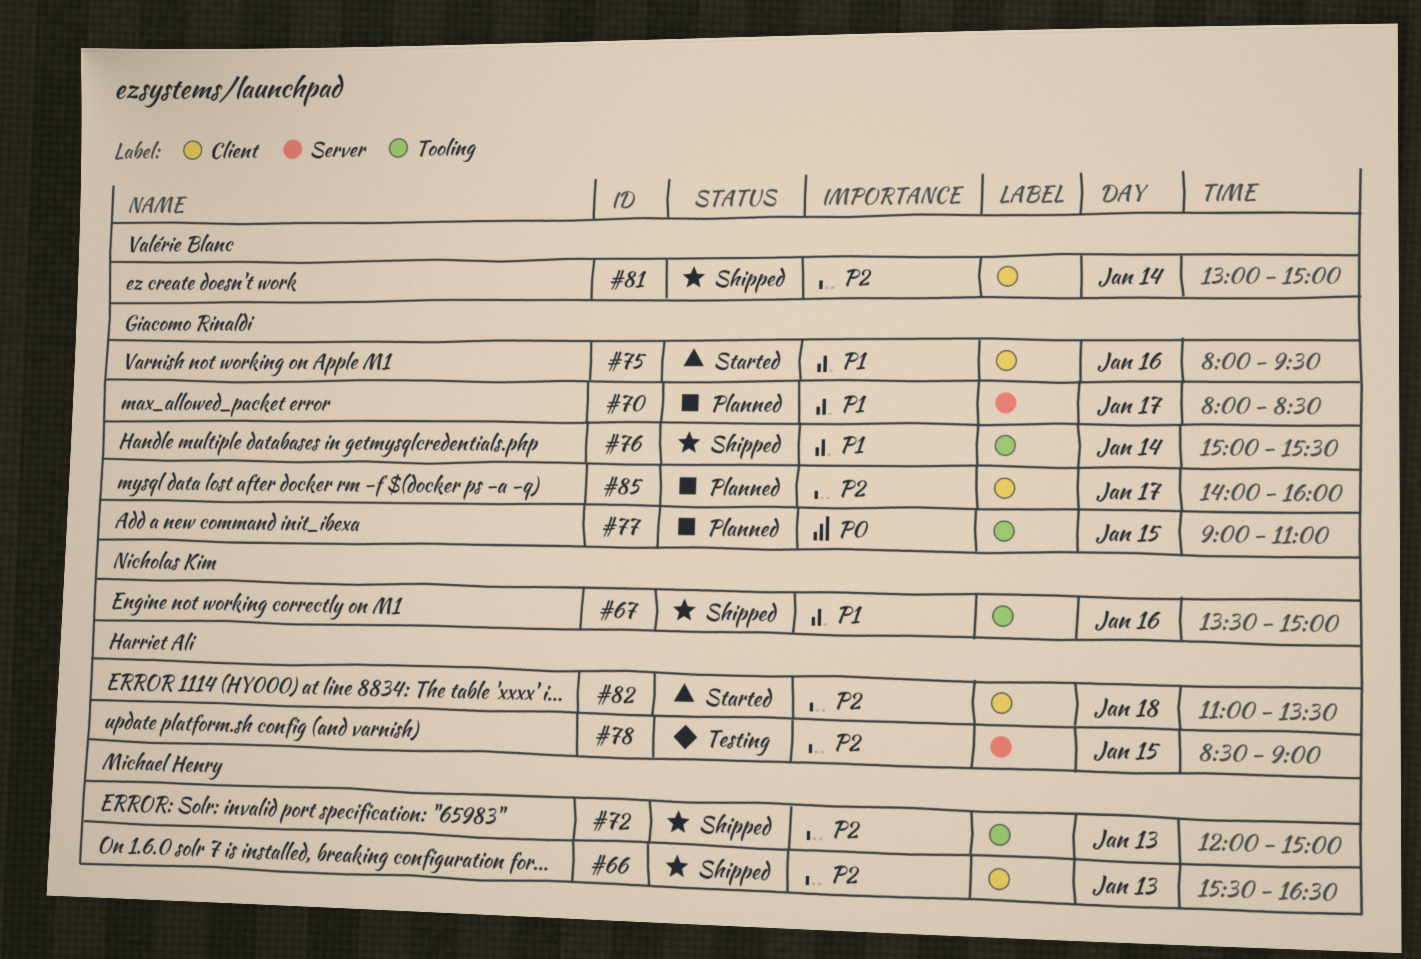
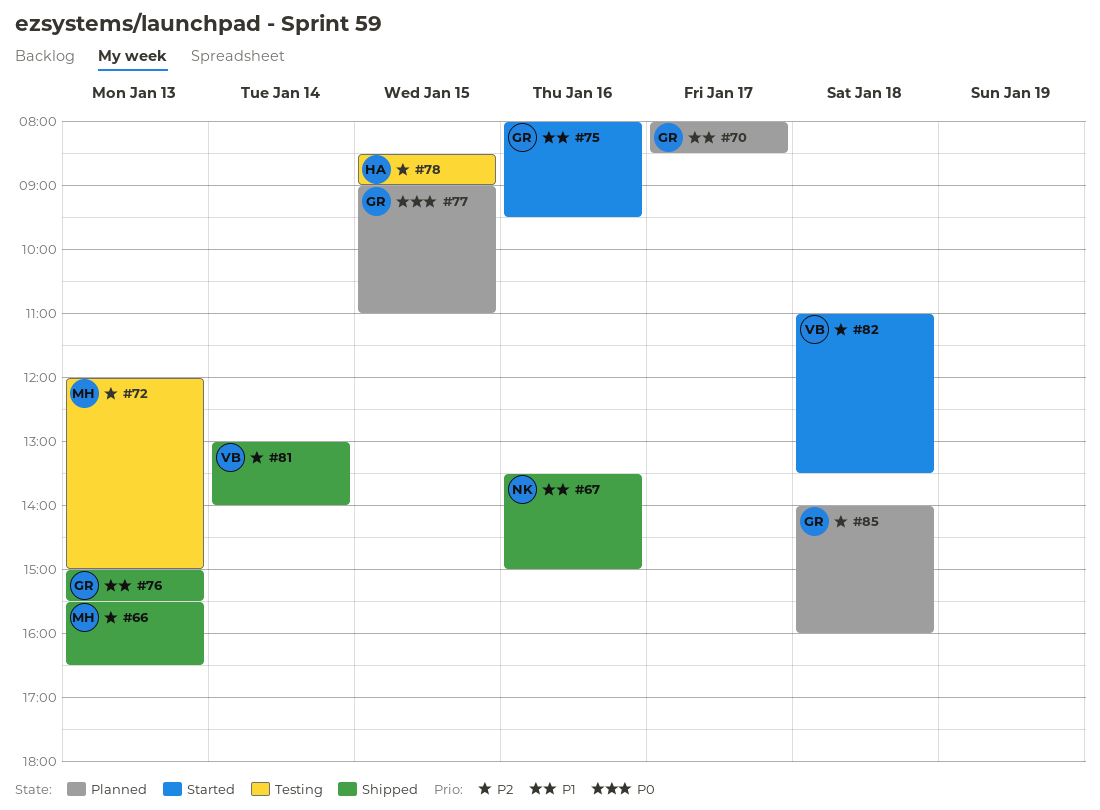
#72, status: Shipped -> Testing
#76, day: Jan 14 -> Jan 13
#81, ends: 15:00 -> 14:00
#82, owner: Harriet Ali -> Valérie Blanc
#85, day: Jan 17 -> Jan 18

